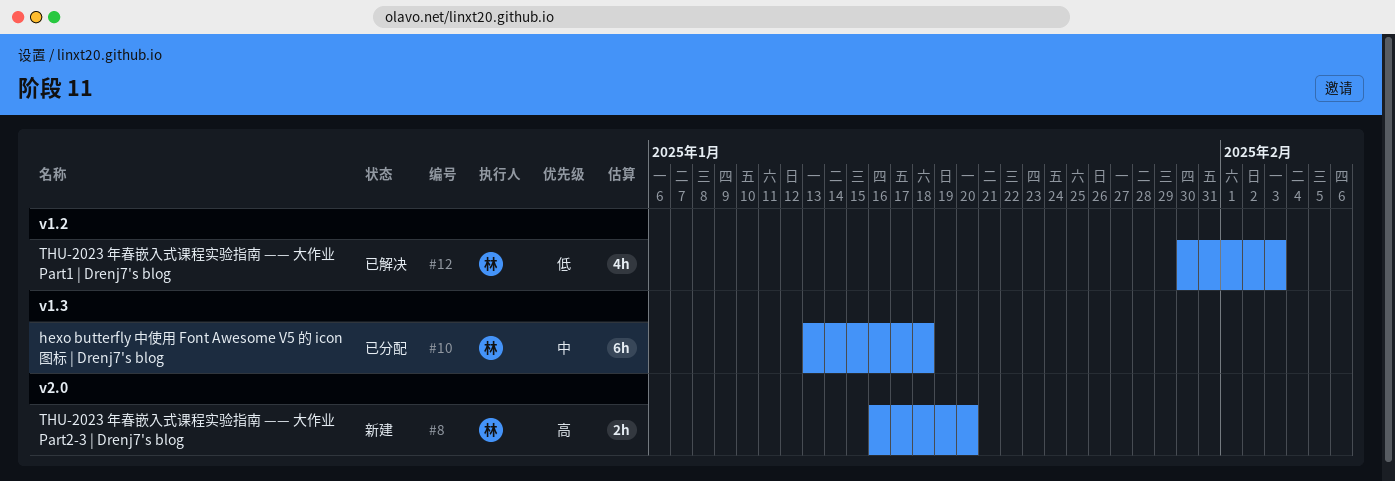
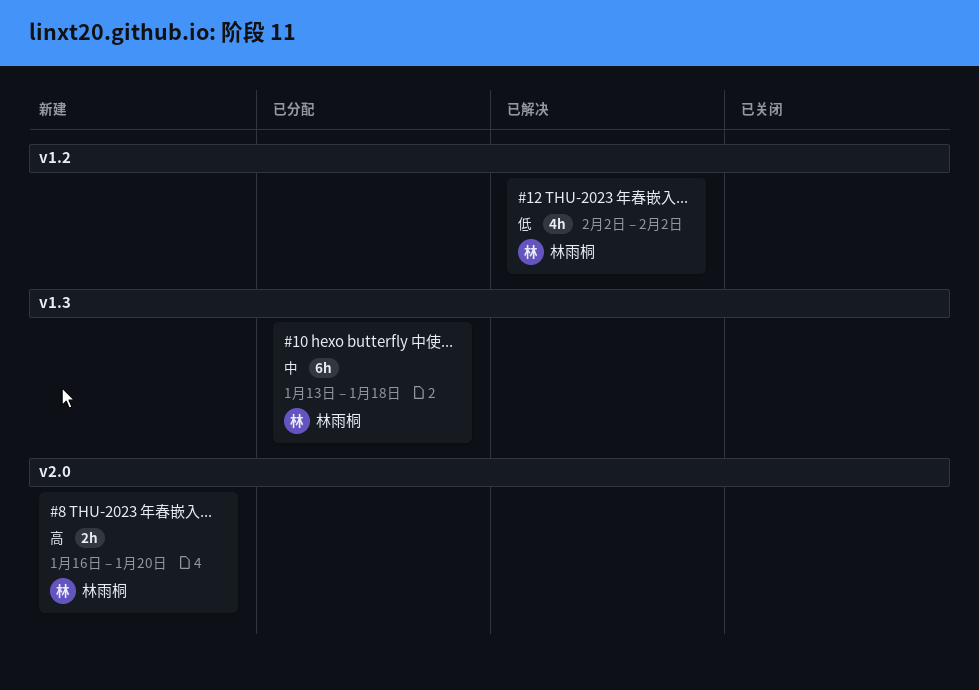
#12, start: Jan 30 -> Feb 2
#12, due: Feb 3 -> Feb 2

